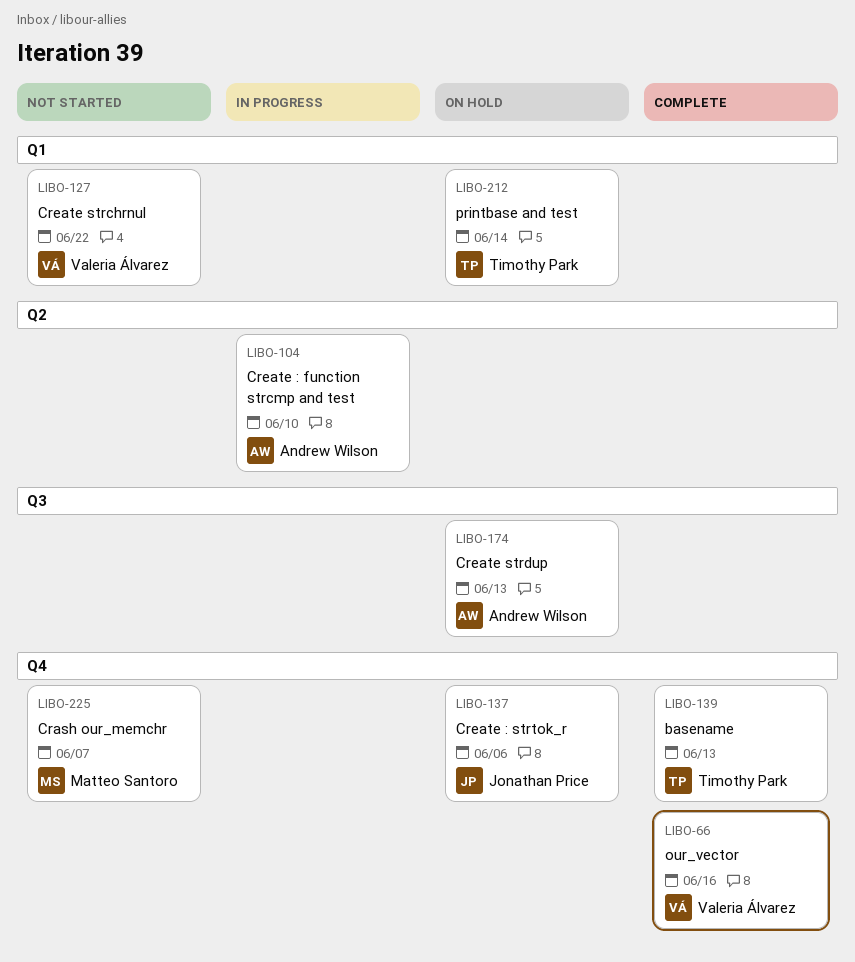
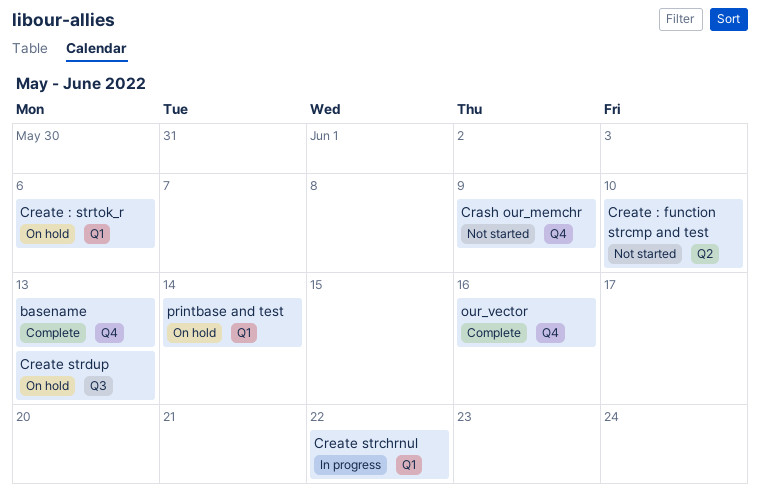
Crash our_memchr, due: Jun 7 -> Jun 9
Create : function strcmp and test, status: In progress -> Not started
Create : strtok_r, label: Q4 -> Q1
Create strchrnul, status: Not started -> In progress

